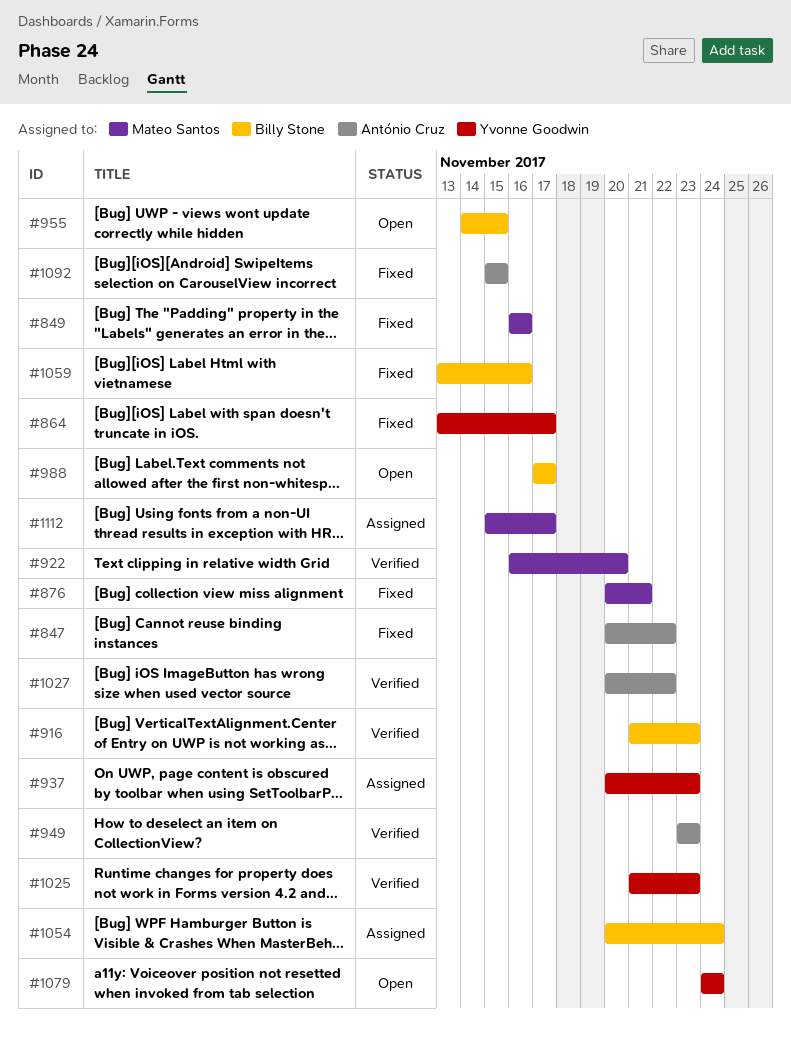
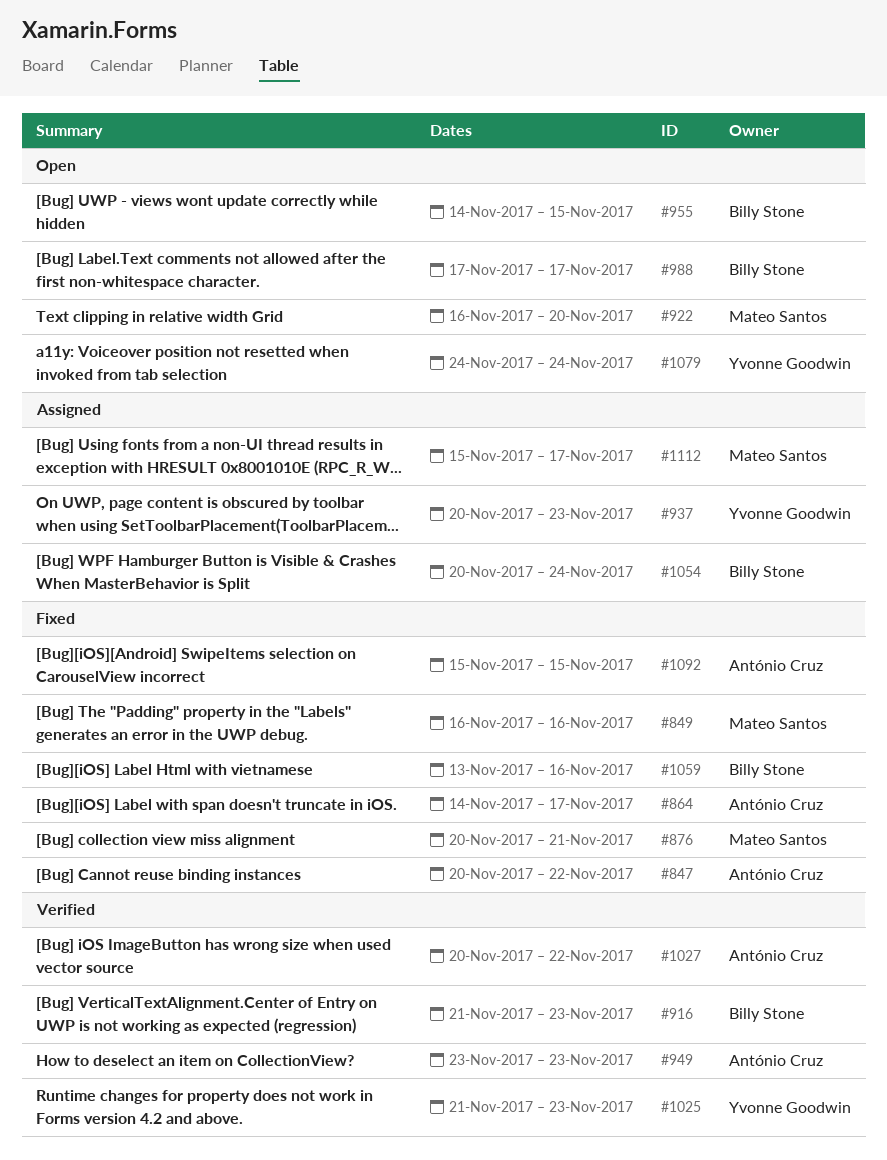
#864, owner: Yvonne Goodwin -> António Cruz
#864, start: Nov 13 -> Nov 14
#922, status: Verified -> Open

